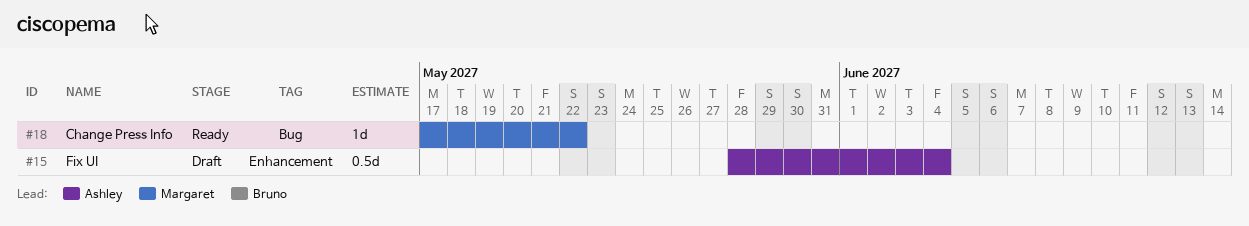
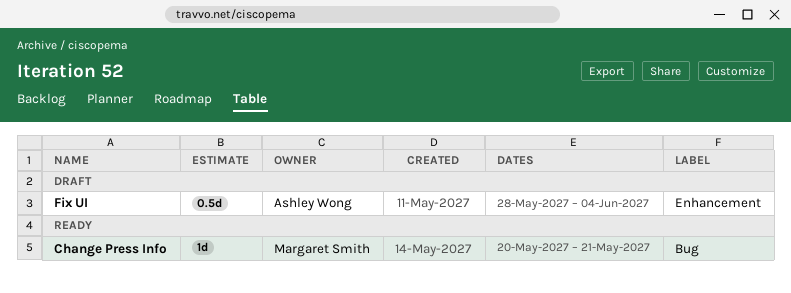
Change Press Info, start: May 17 -> May 20
Change Press Info, due: May 22 -> May 21

